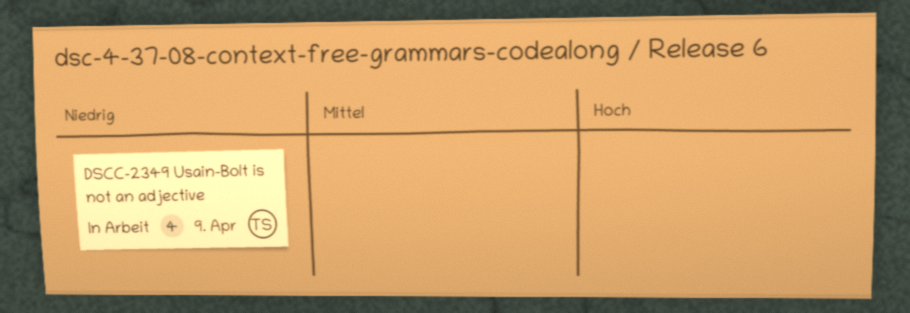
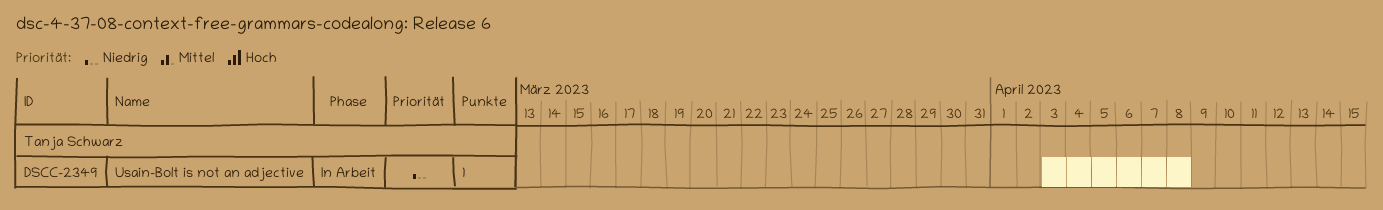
DSCC-2349, estimate: 4 -> 1
DSCC-2349, due: Apr 9 -> Apr 8

